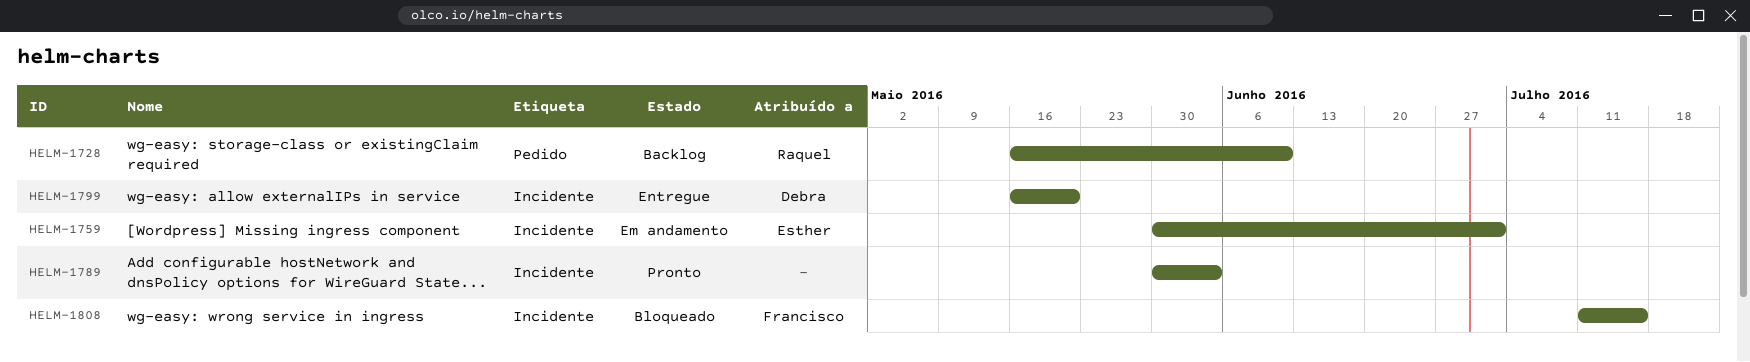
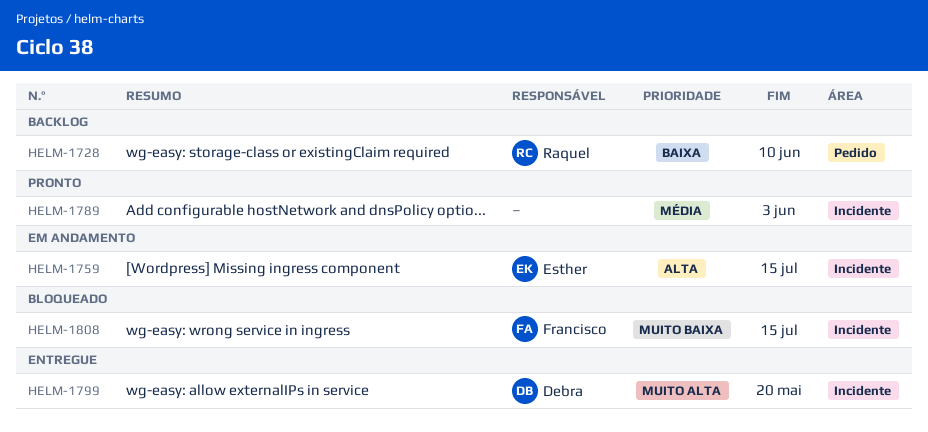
HELM-1759, due: Jul 1 -> Jul 15

